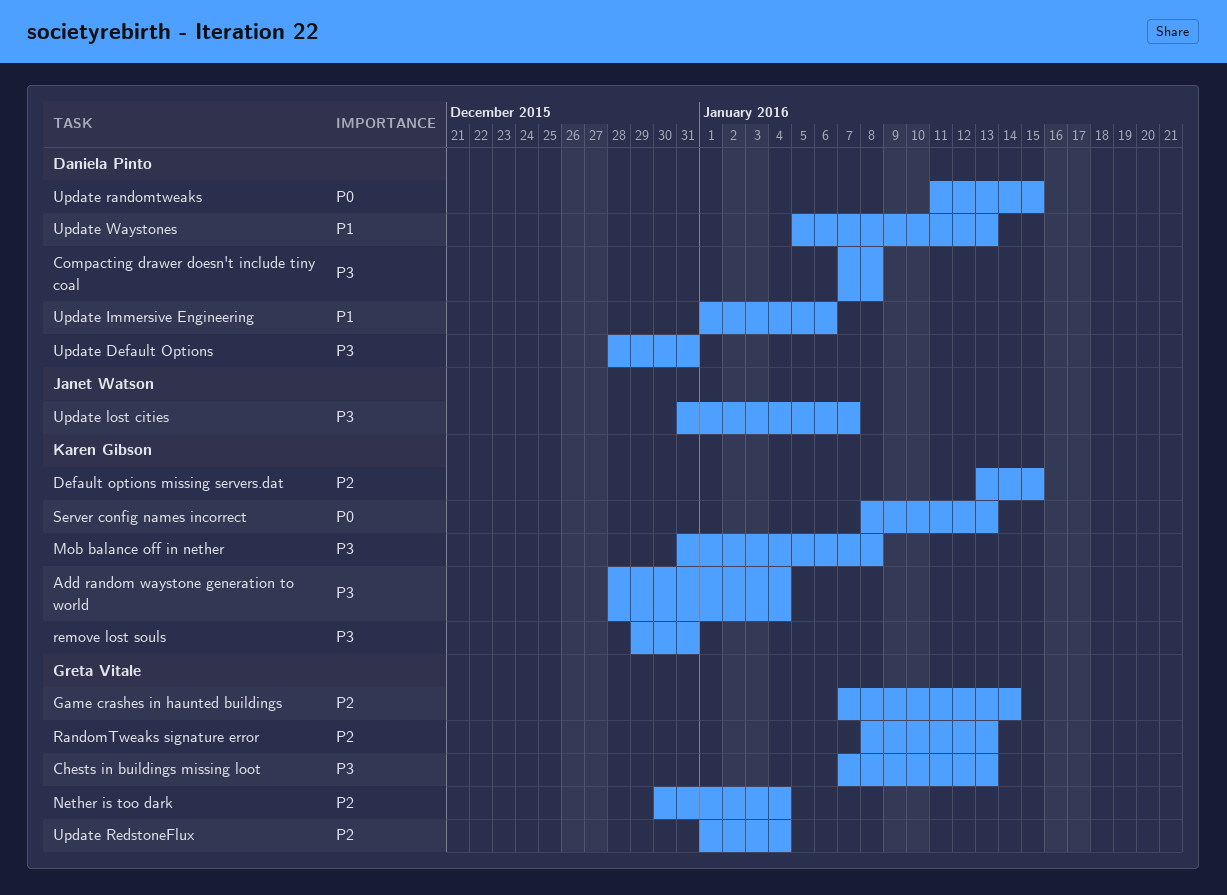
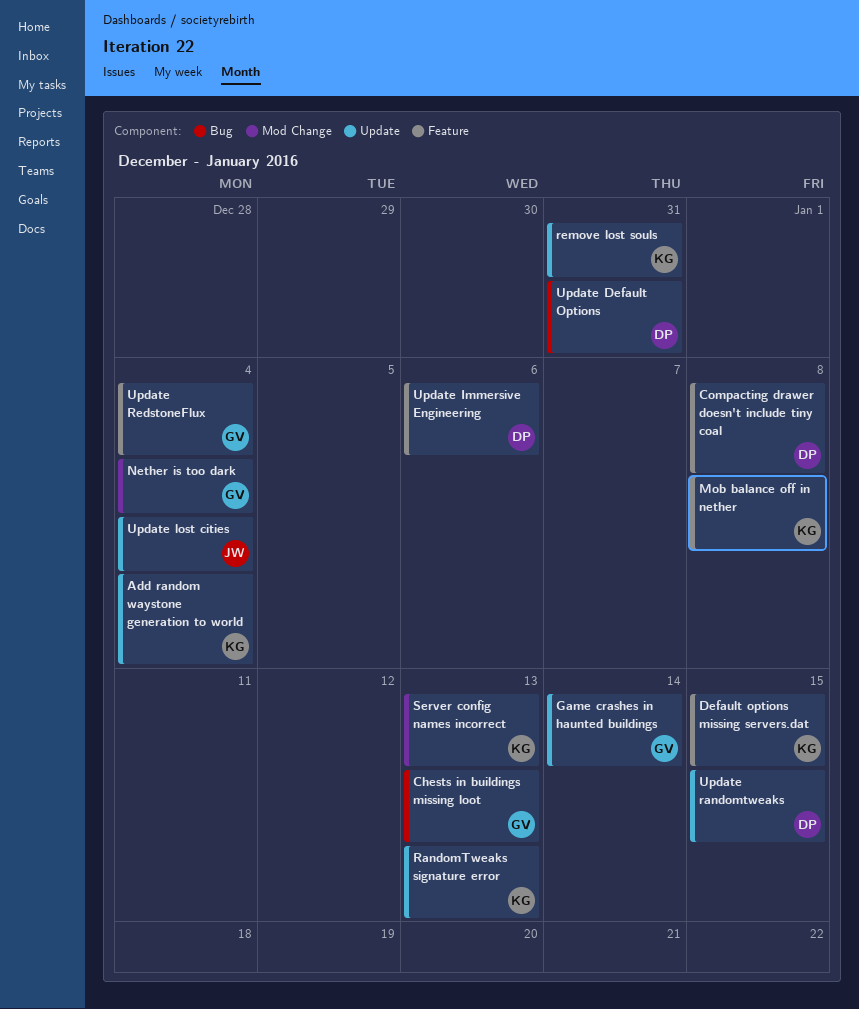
RandomTweaks signature error, owner: Greta Vitale -> Karen Gibson
Update lost cities, due: Jan 7 -> Jan 4
Update Waystones: present -> none

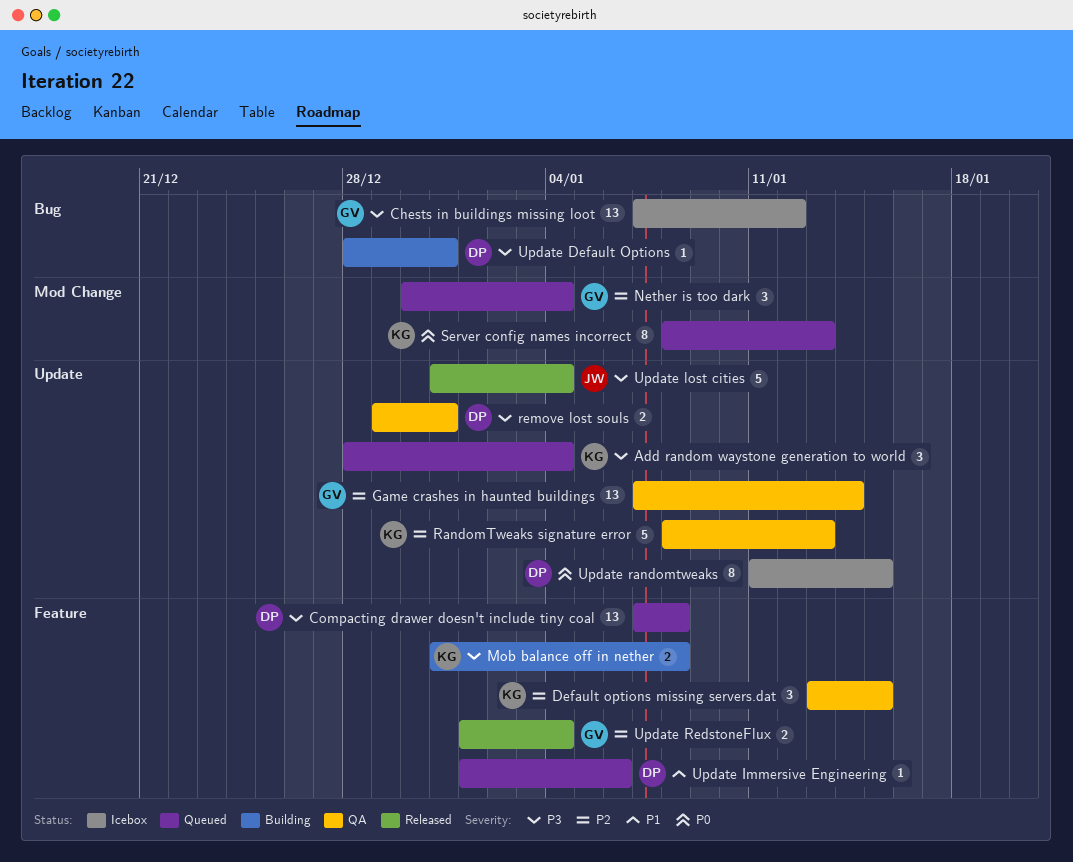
Chests in buildings missing loot, due: Jan 13 -> Jan 12
remove lost souls, owner: KG -> DP

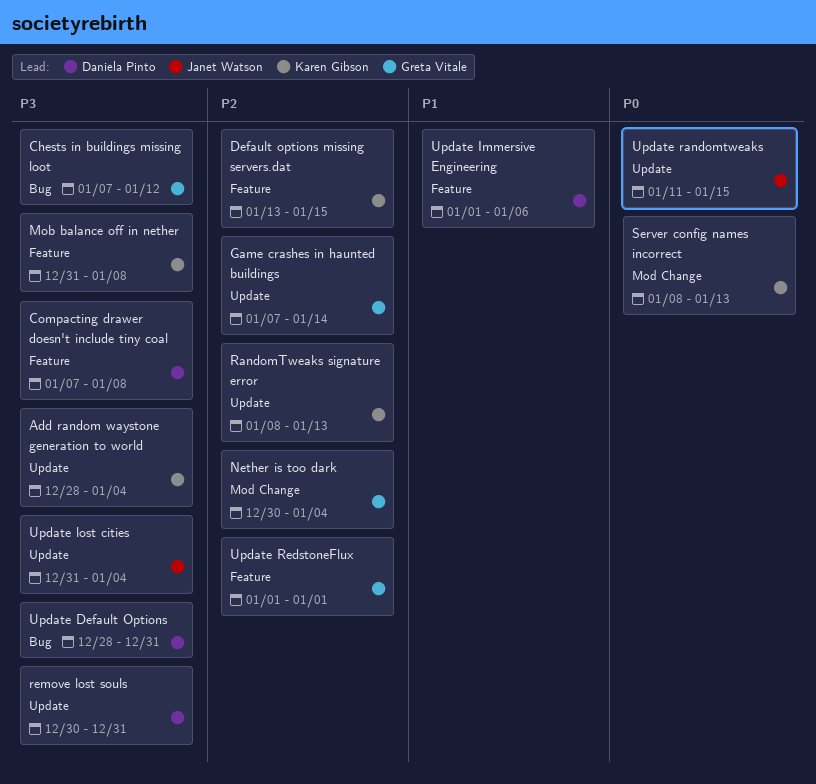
remove lost souls, start: Dec 29 -> Dec 30
Update randomtweaks, owner: Daniela Pinto -> Janet Watson
Update RedstoneFlux, due: Jan 4 -> Jan 1

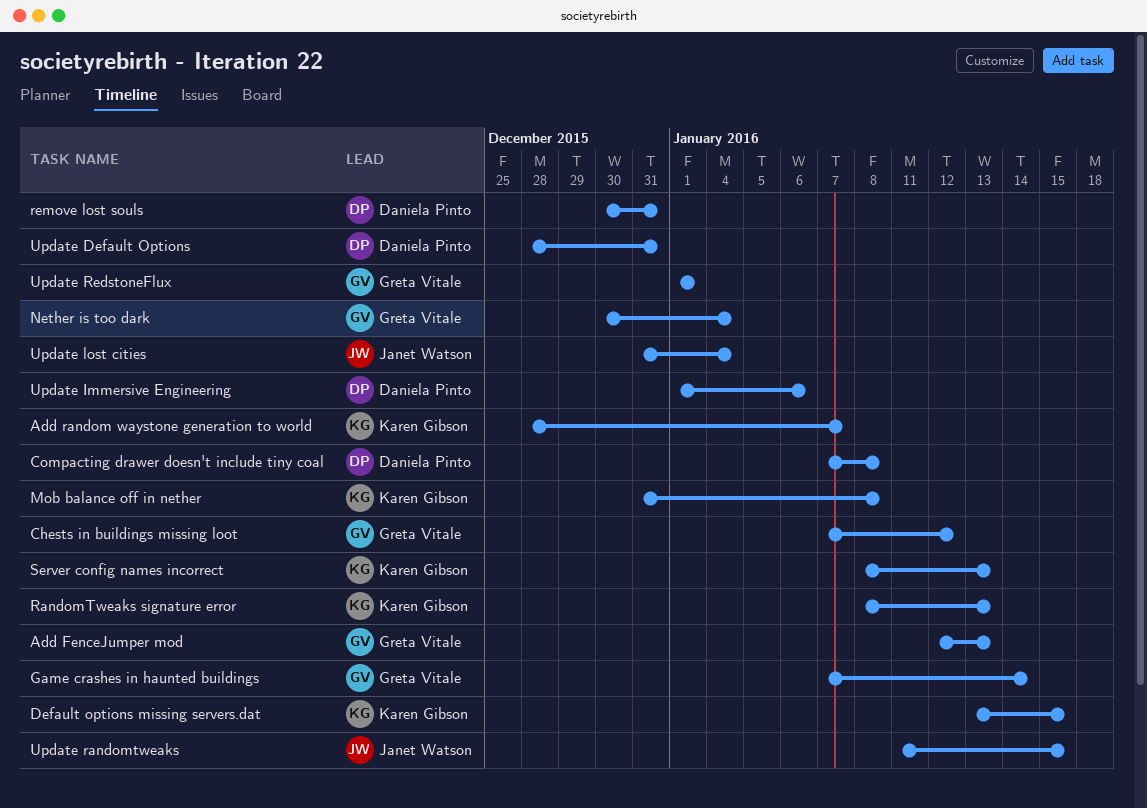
Add FenceJumper mod: none -> present
Add random waystone generation to world, due: Jan 4 -> Jan 7

